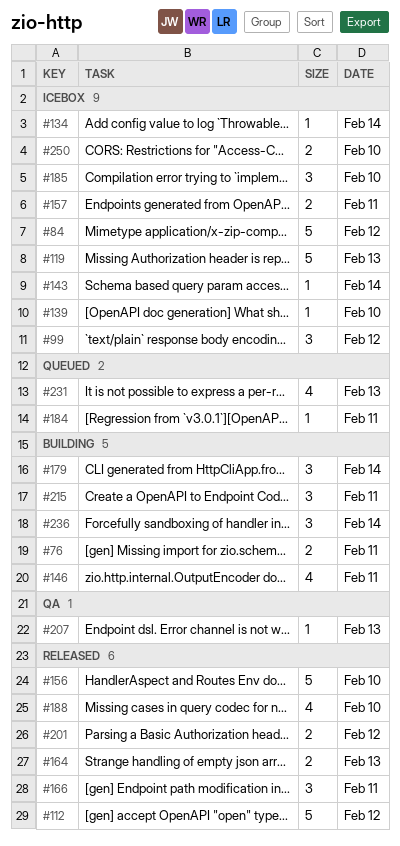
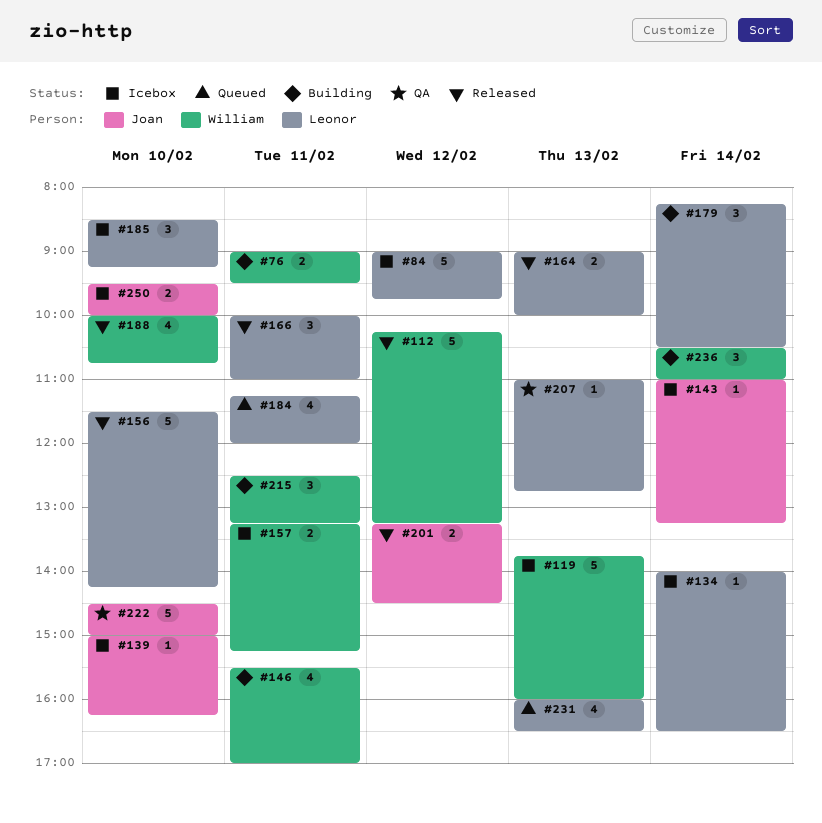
#99: present -> none
#184, estimate: 1 -> 4
#222: none -> present

